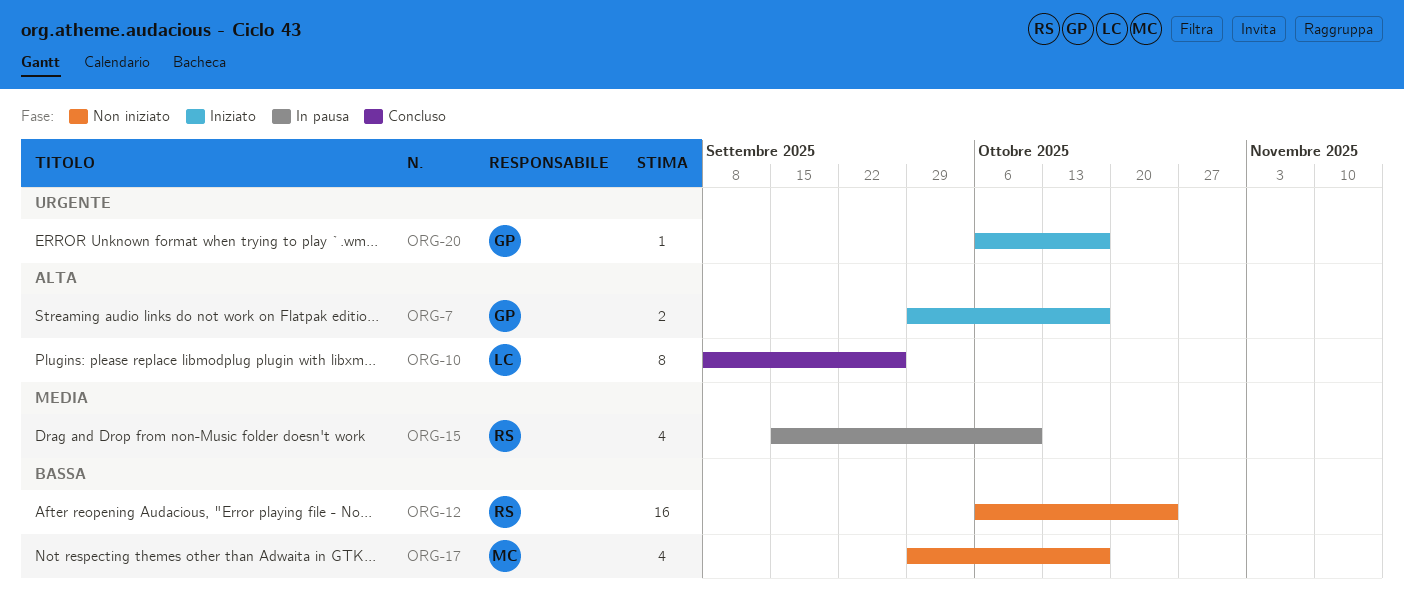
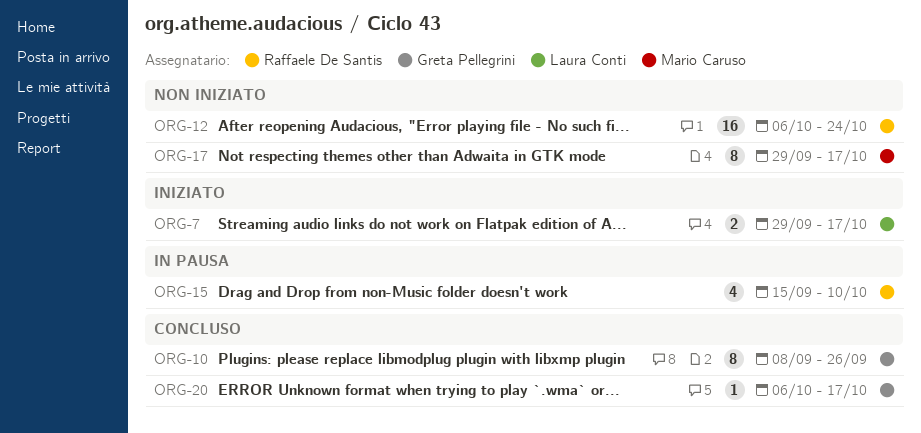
ORG-7, owner: Greta Pellegrini -> Laura Conti
ORG-10, owner: Laura Conti -> Greta Pellegrini
ORG-17, estimate: 4 -> 8
ORG-20, status: Iniziato -> Concluso

